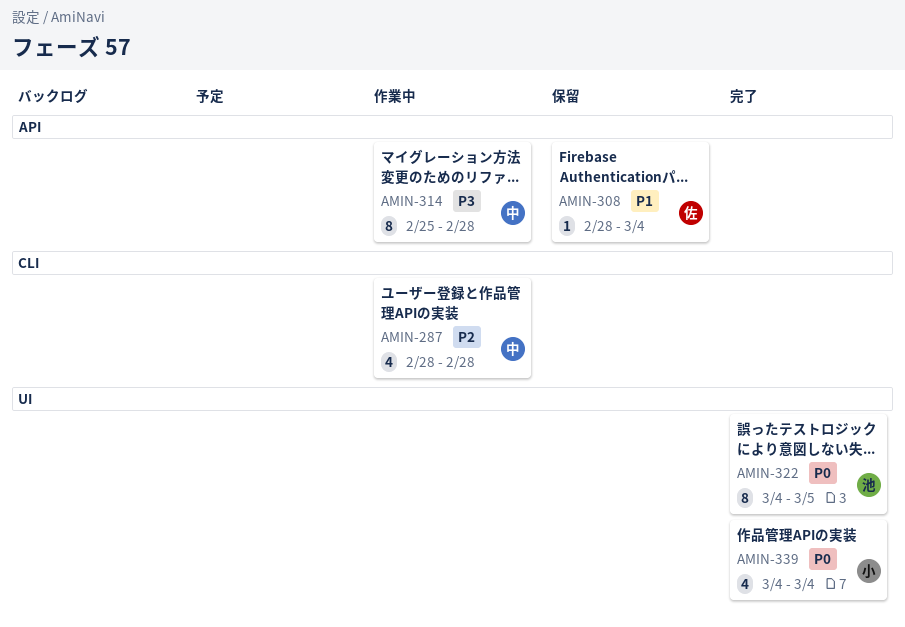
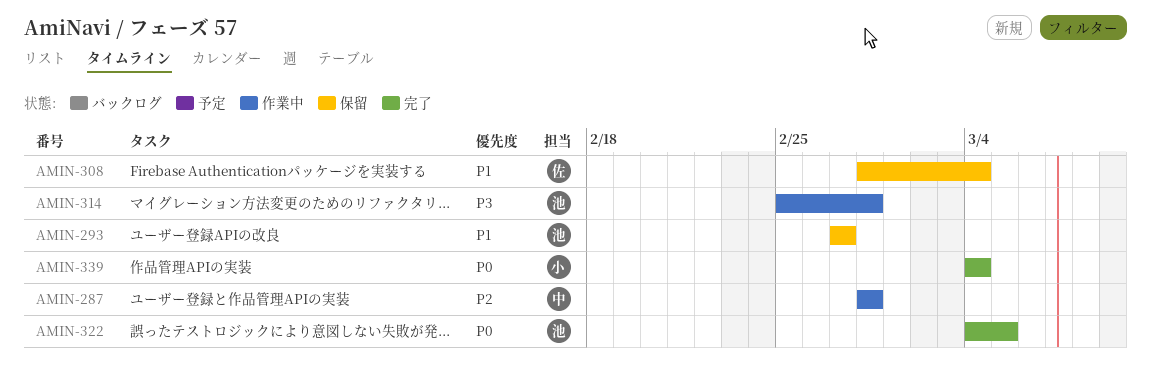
AMIN-293: none -> present
AMIN-314, owner: 中 -> 池

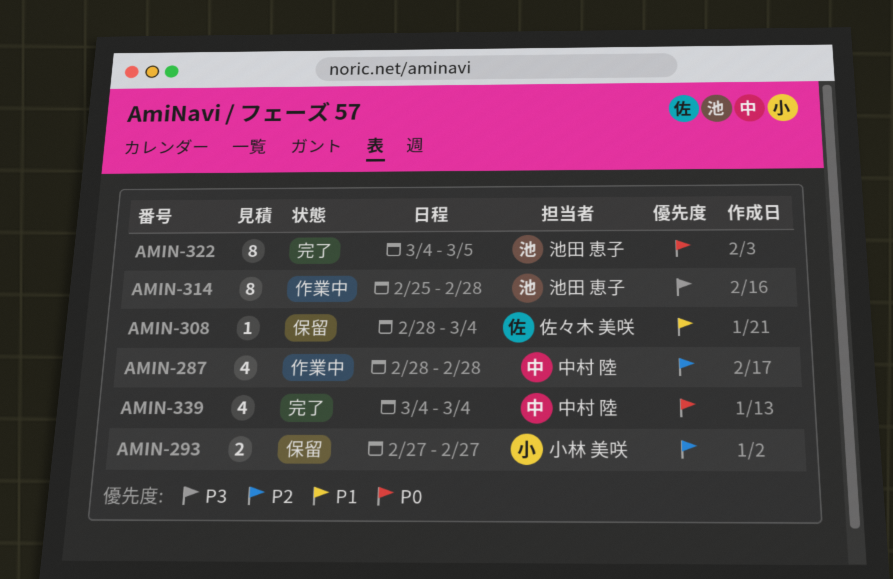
AMIN-293, owner: 池田 恵子 -> 小林 美咲
AMIN-293, priority: P1 -> P2
AMIN-339, owner: 小林 美咲 -> 中村 陸

